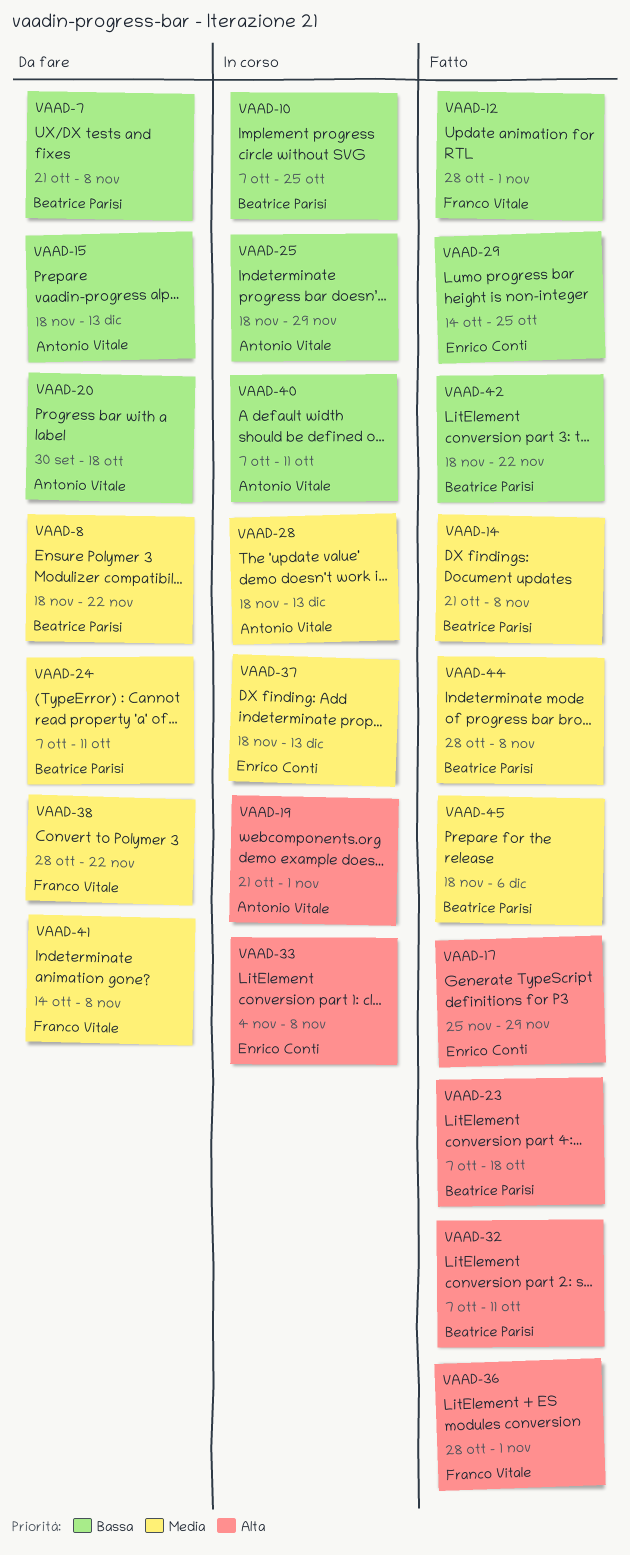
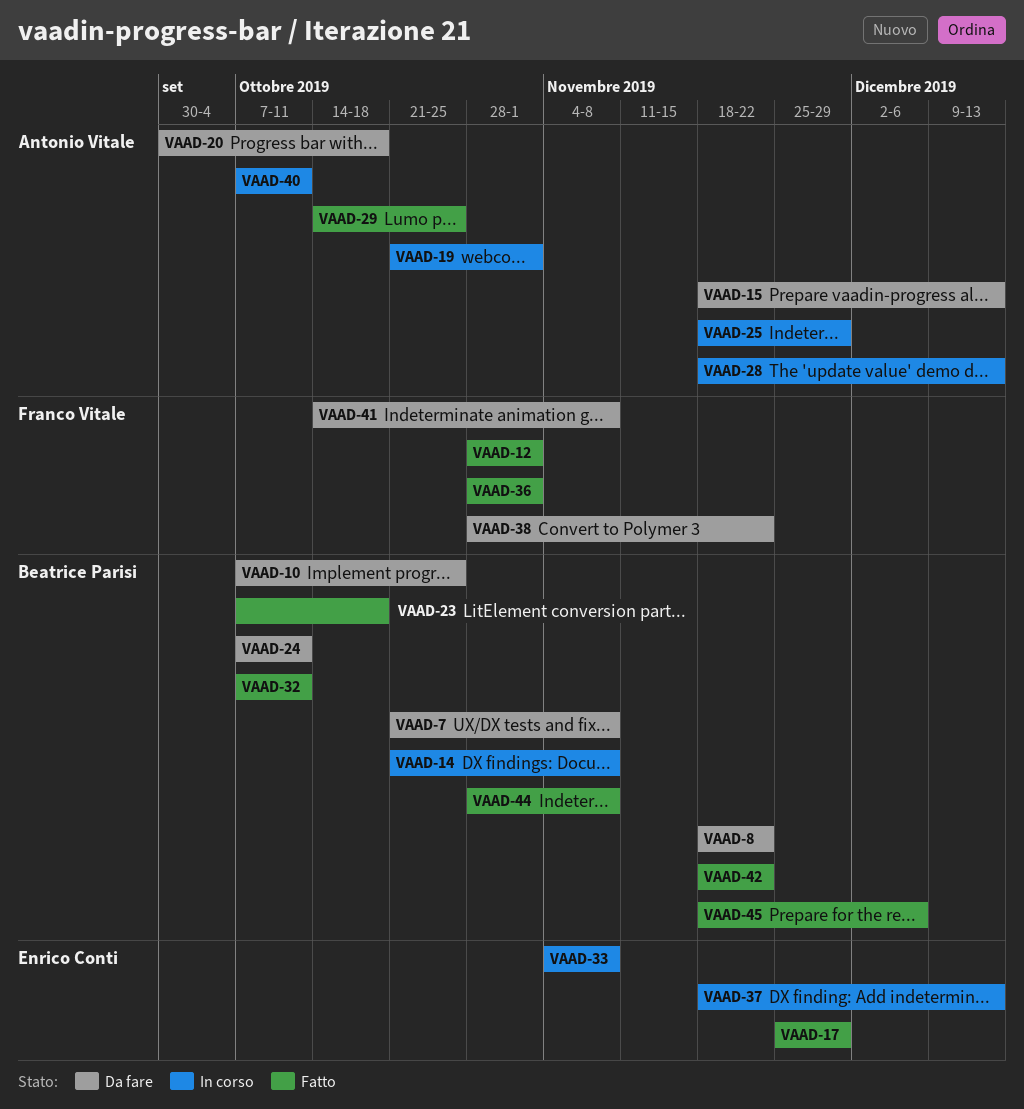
VAAD-10, status: In corso -> Da fare
VAAD-14, status: Fatto -> In corso
VAAD-29, owner: Enrico Conti -> Antonio Vitale

